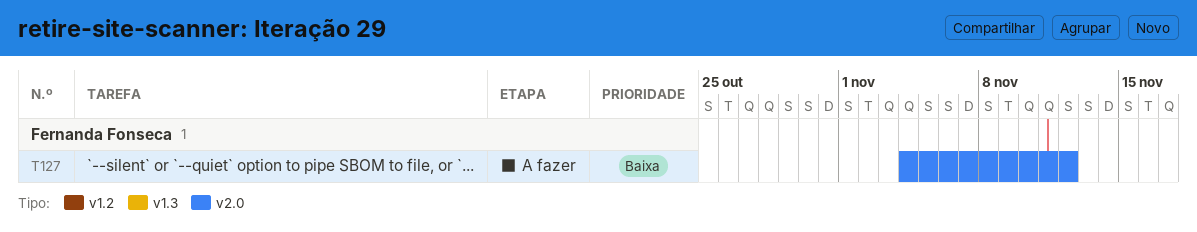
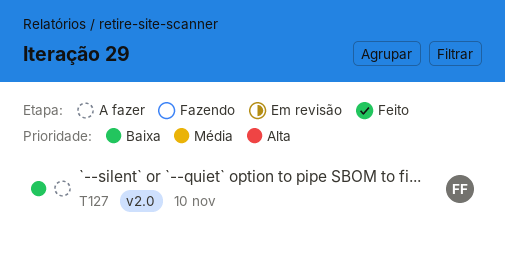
T127, due: Nov 12 -> Nov 10

